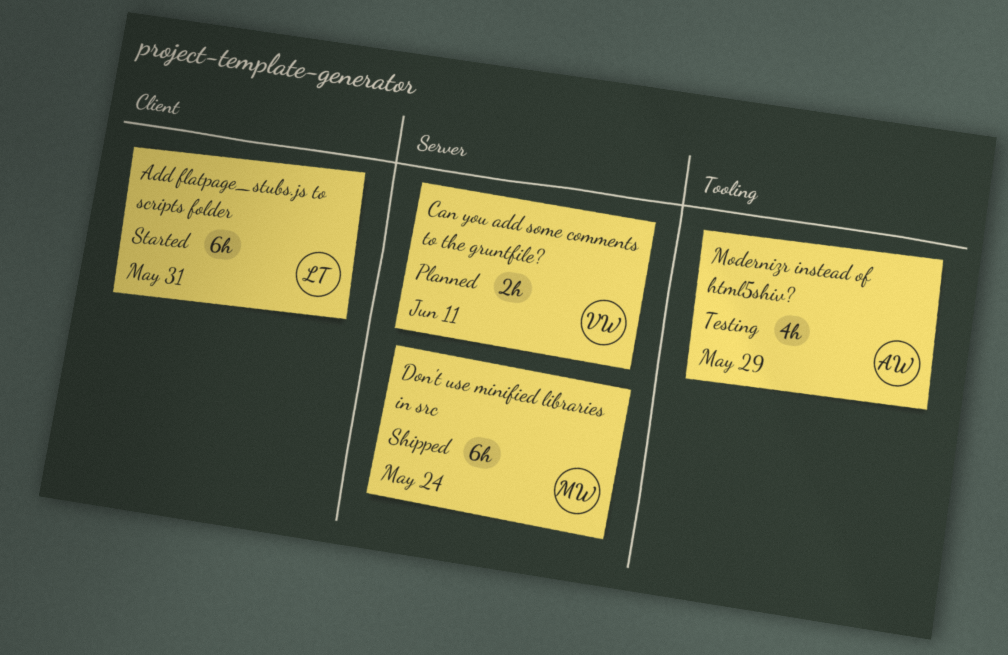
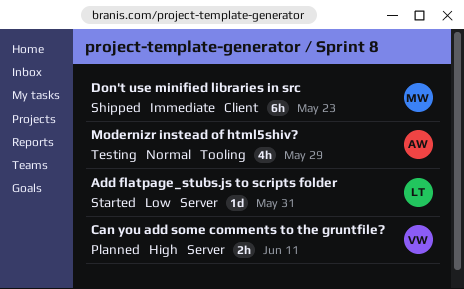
Add flatpage_stubs.js to scripts folder, label: Client -> Server
Add flatpage_stubs.js to scripts folder, estimate: 6h -> 1d
Don't use minified libraries in src, label: Server -> Client
Don't use minified libraries in src, due: May 24 -> May 23

